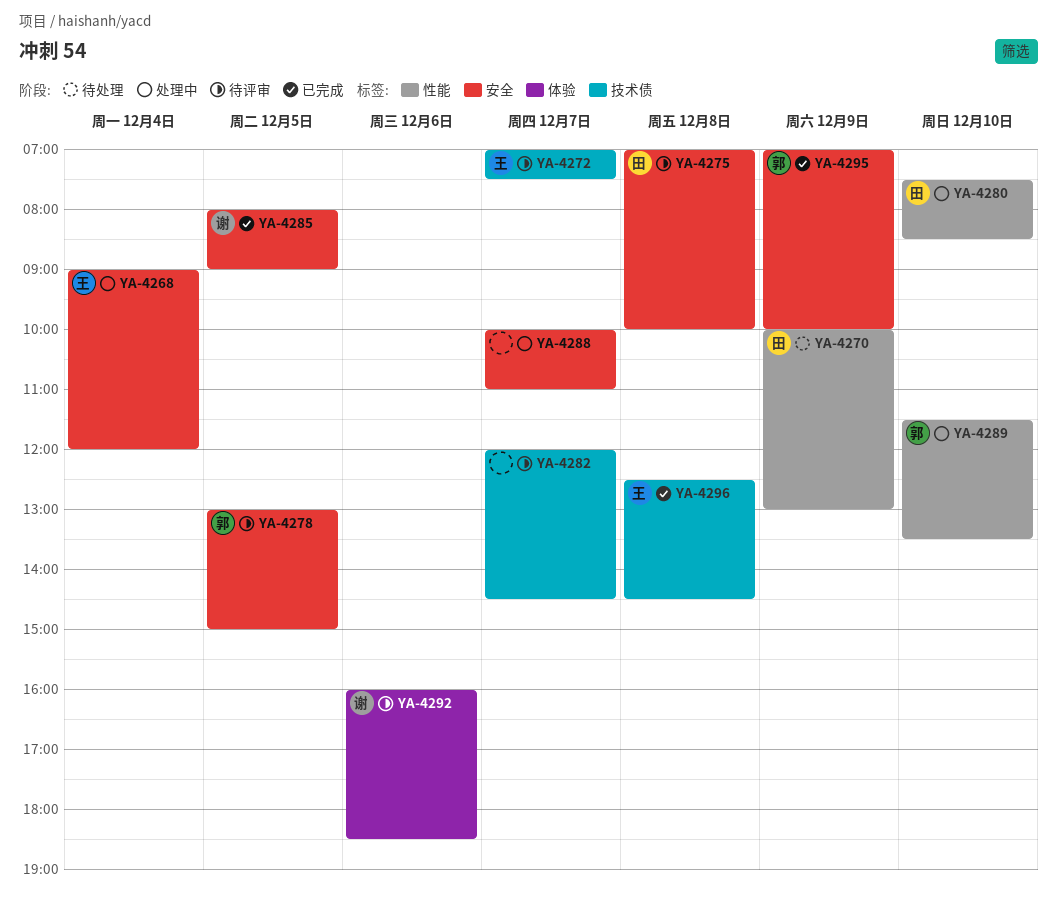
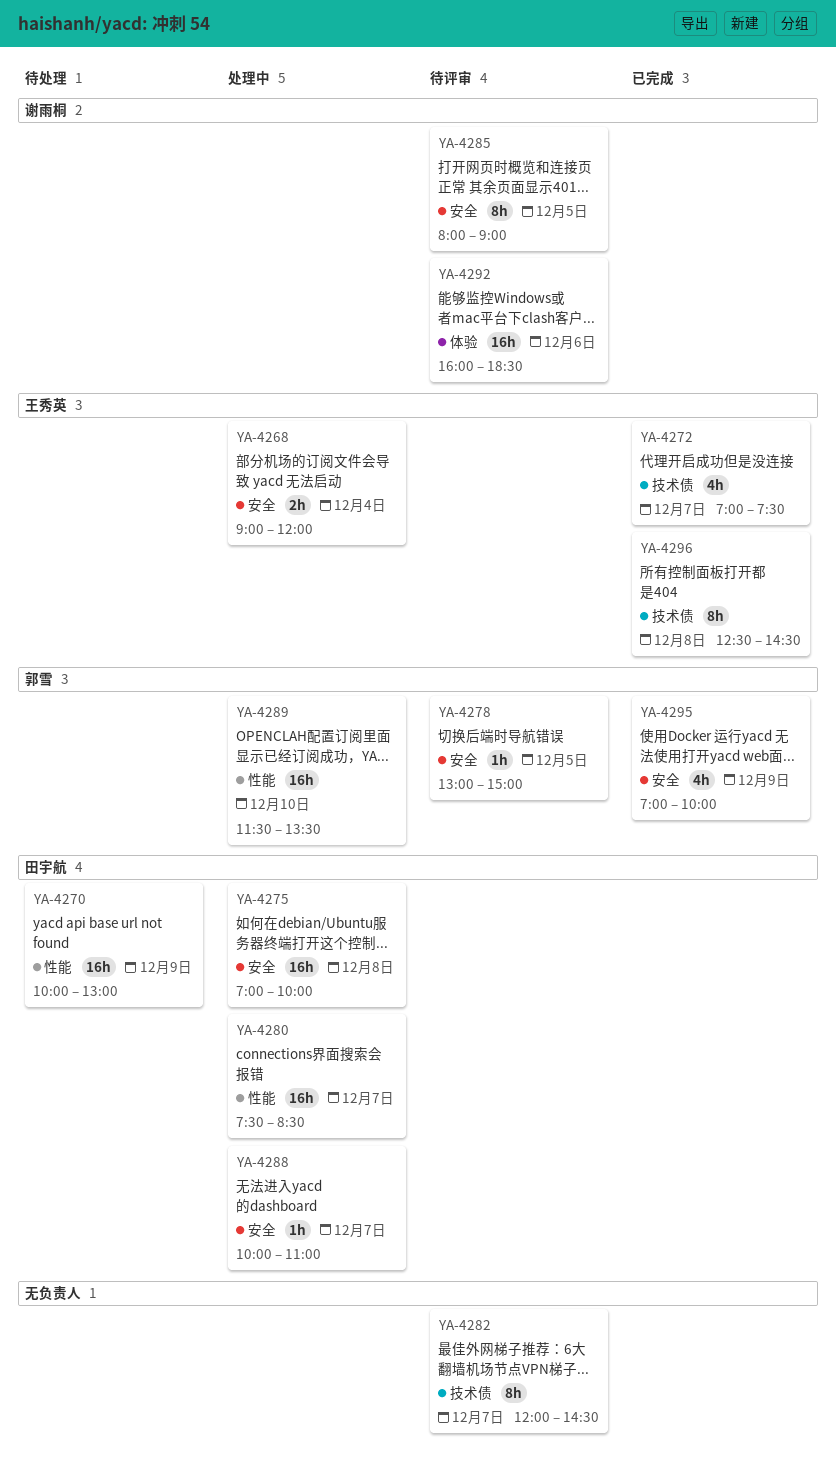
YA-4272, status: 待评审 -> 已完成
YA-4275, status: 待评审 -> 处理中
YA-4280, day: Dec 10 -> Dec 7
YA-4285, status: 已完成 -> 待评审
YA-4288, owner: none -> 田宇航

